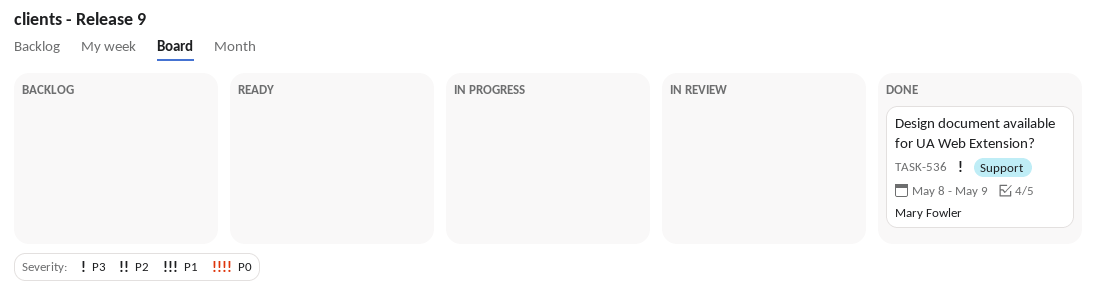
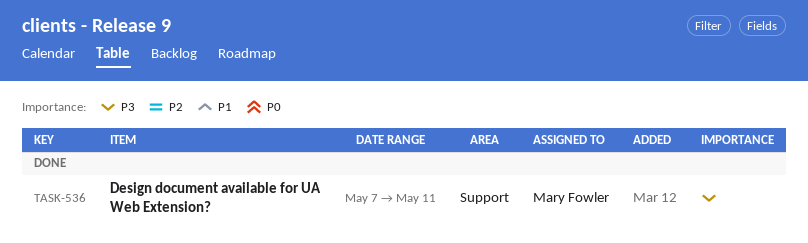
TASK-536, start: May 8 -> May 7
TASK-536, due: May 9 -> May 11

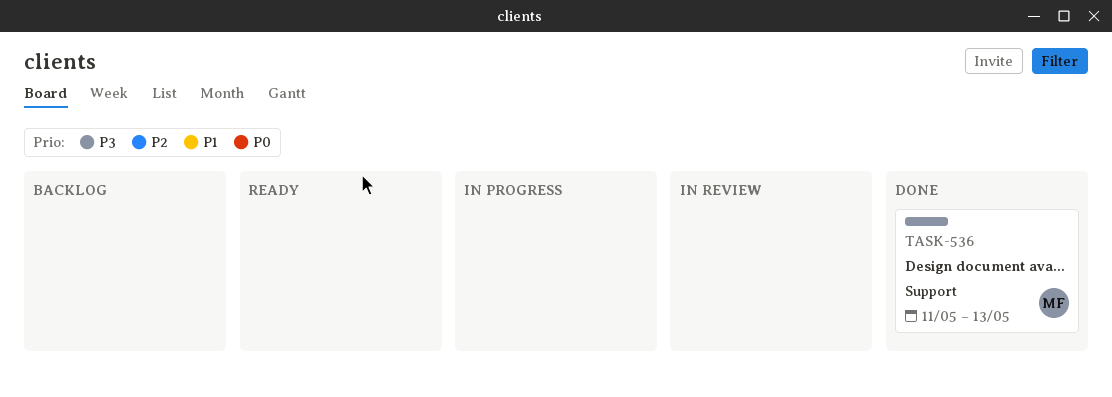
TASK-536, start: May 7 -> May 11
TASK-536, due: May 11 -> May 13

